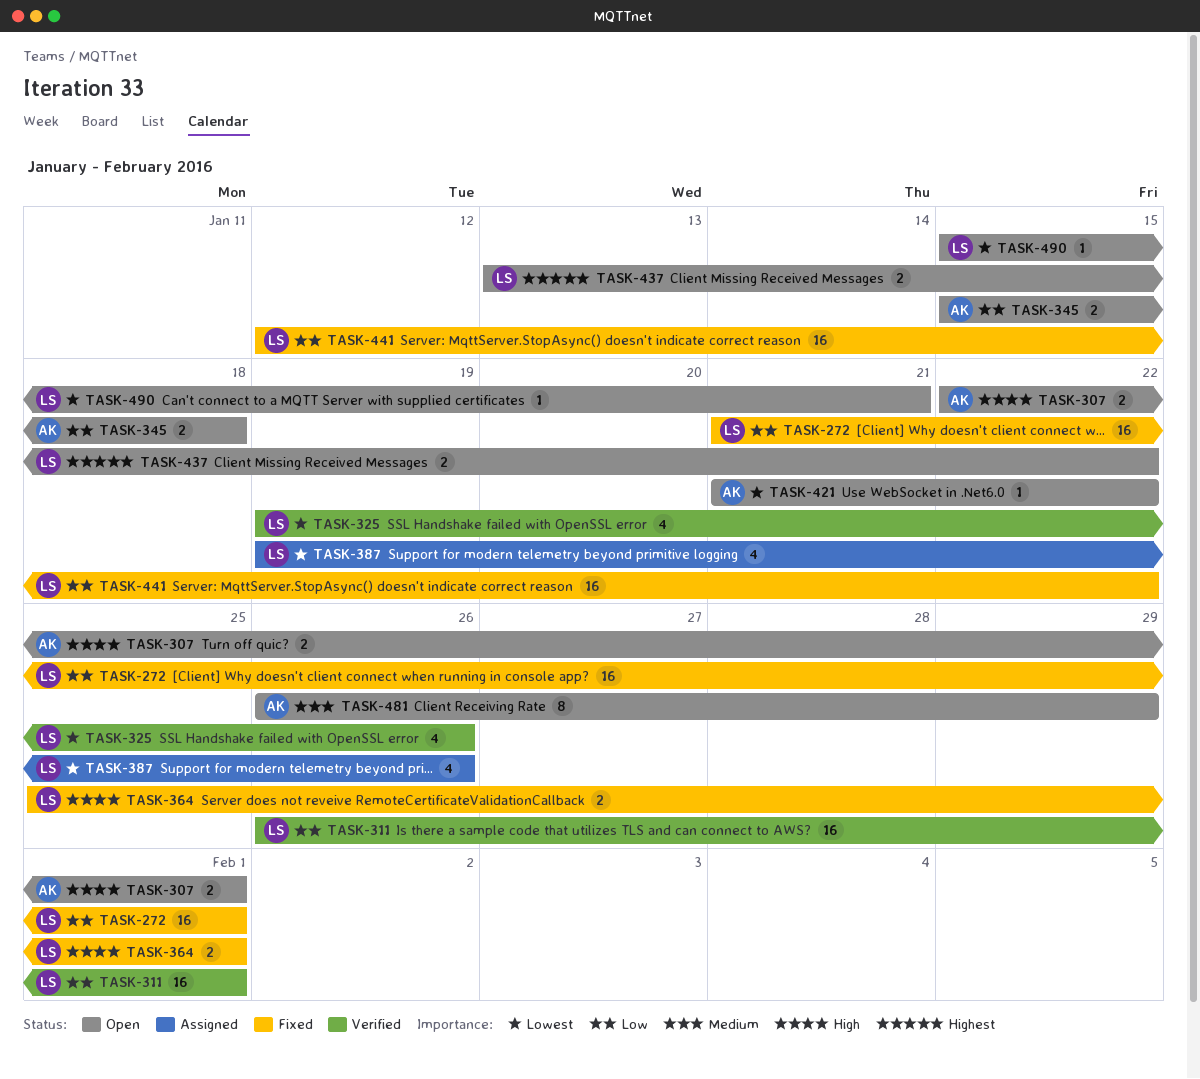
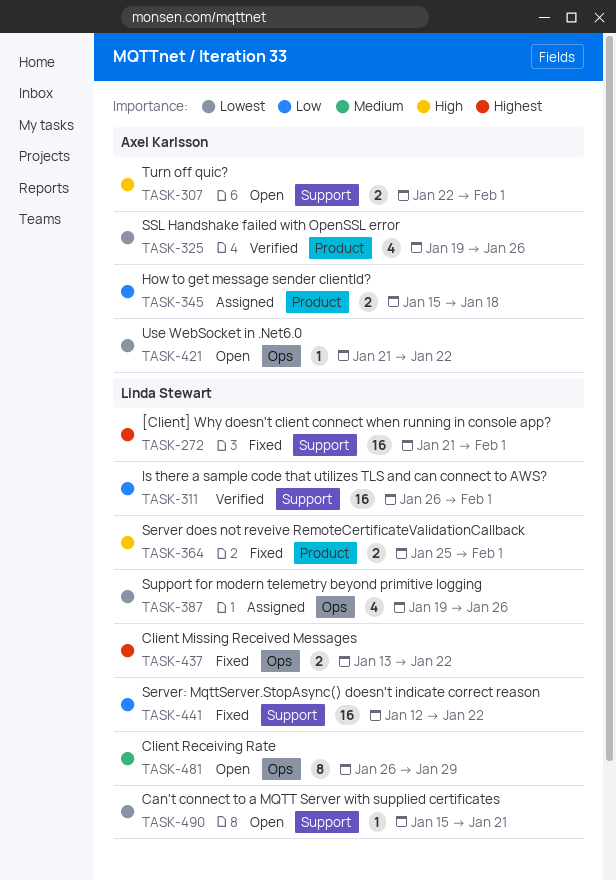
TASK-272, priority: Low -> Highest
TASK-325, owner: Linda Stewart -> Axel Karlsson
TASK-345, status: Open -> Assigned
TASK-437, status: Open -> Fixed
TASK-481, owner: Axel Karlsson -> Linda Stewart

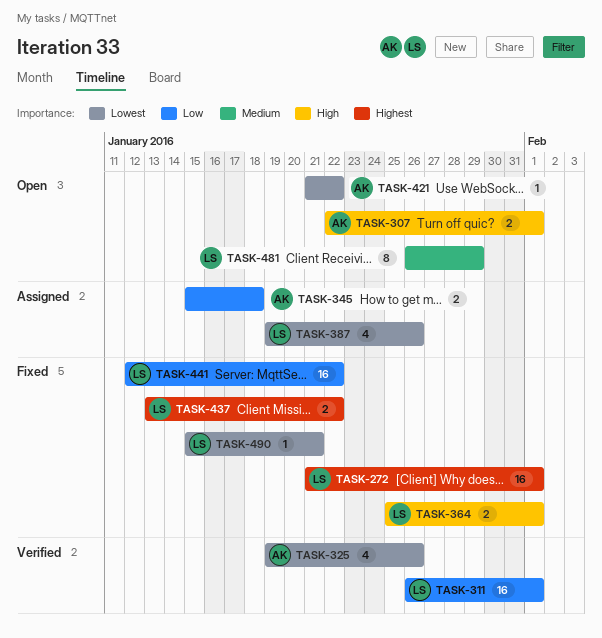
TASK-490, status: Open -> Fixed

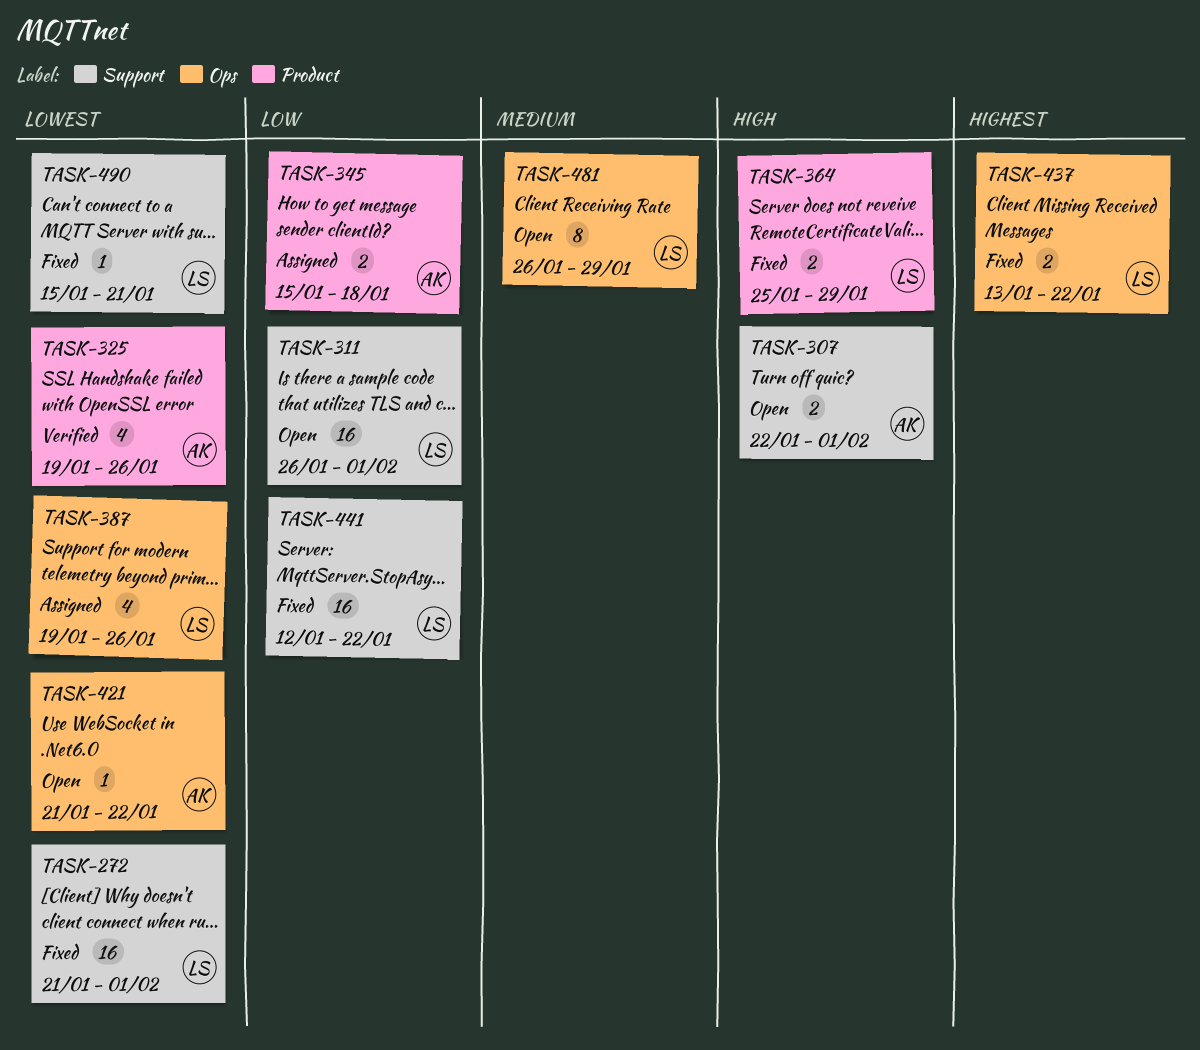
TASK-272, priority: Highest -> Lowest
TASK-311, status: Verified -> Open
TASK-364, due: Feb 1 -> Jan 29

